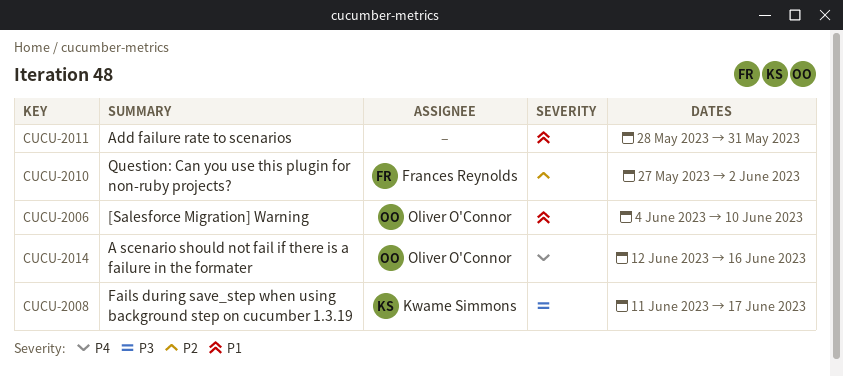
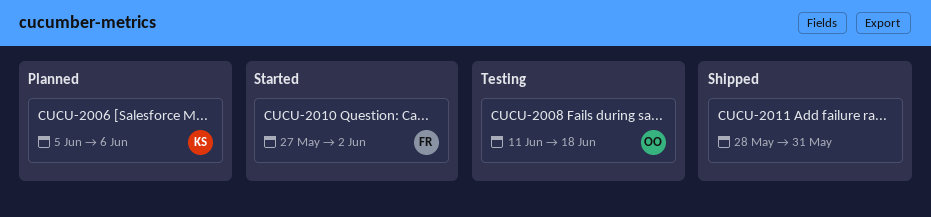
CUCU-2006, owner: Oliver O'Connor -> Kwame Simmons
CUCU-2006, start: Jun 4 -> Jun 5
CUCU-2006, due: Jun 10 -> Jun 6
CUCU-2008, owner: Kwame Simmons -> Oliver O'Connor
CUCU-2008, due: Jun 17 -> Jun 18
CUCU-2014: present -> none

